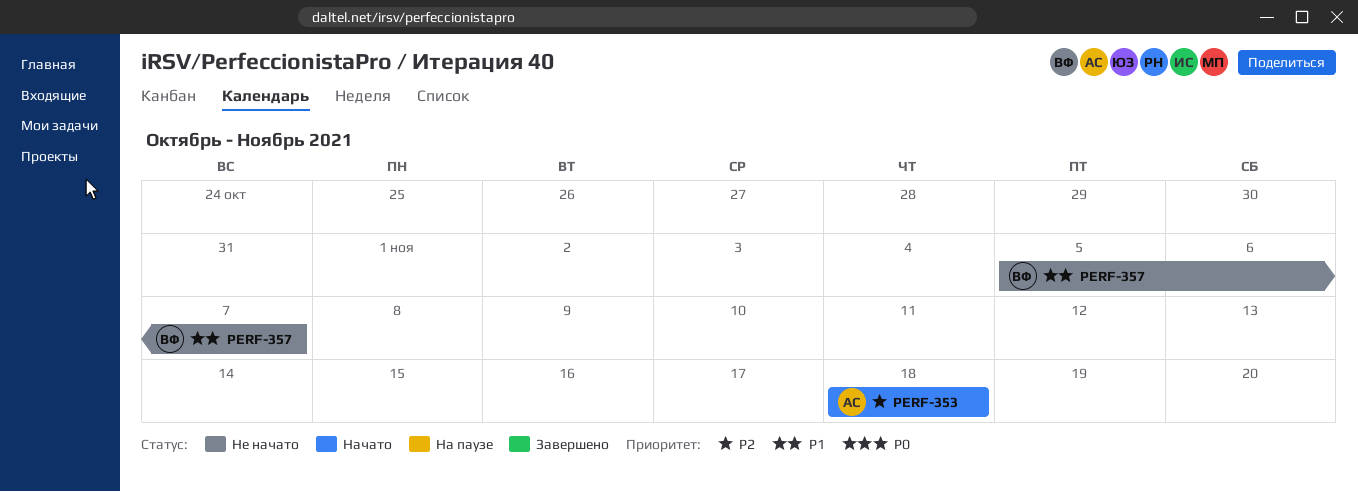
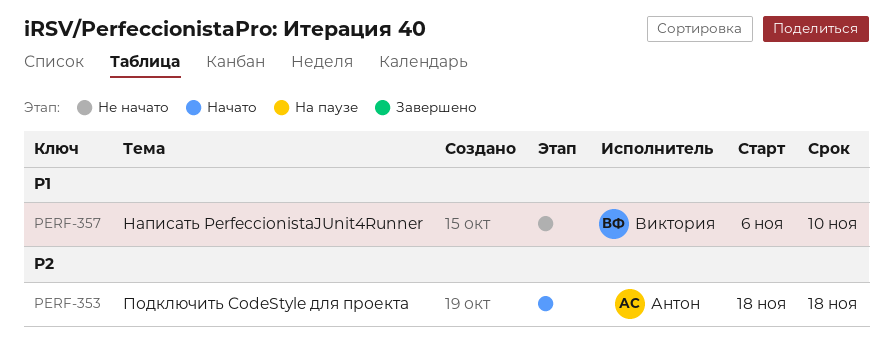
PERF-357, start: Nov 5 -> Nov 6
PERF-357, due: Nov 7 -> Nov 10

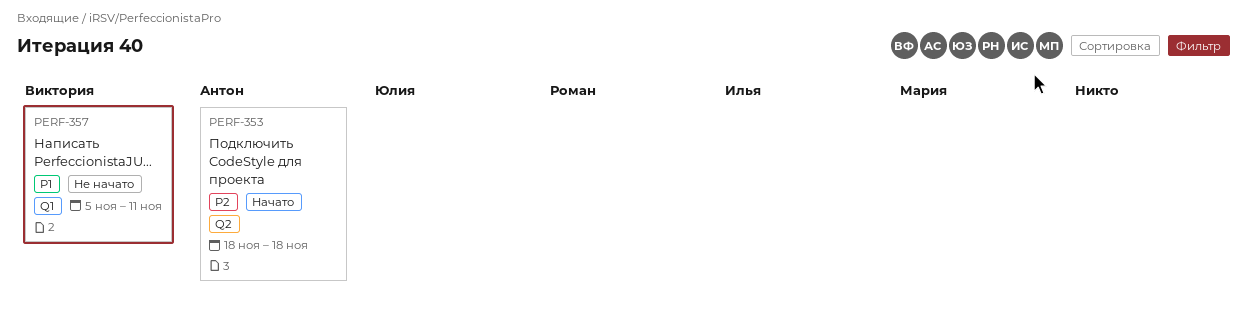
PERF-357, start: Nov 6 -> Nov 5
PERF-357, due: Nov 10 -> Nov 11

